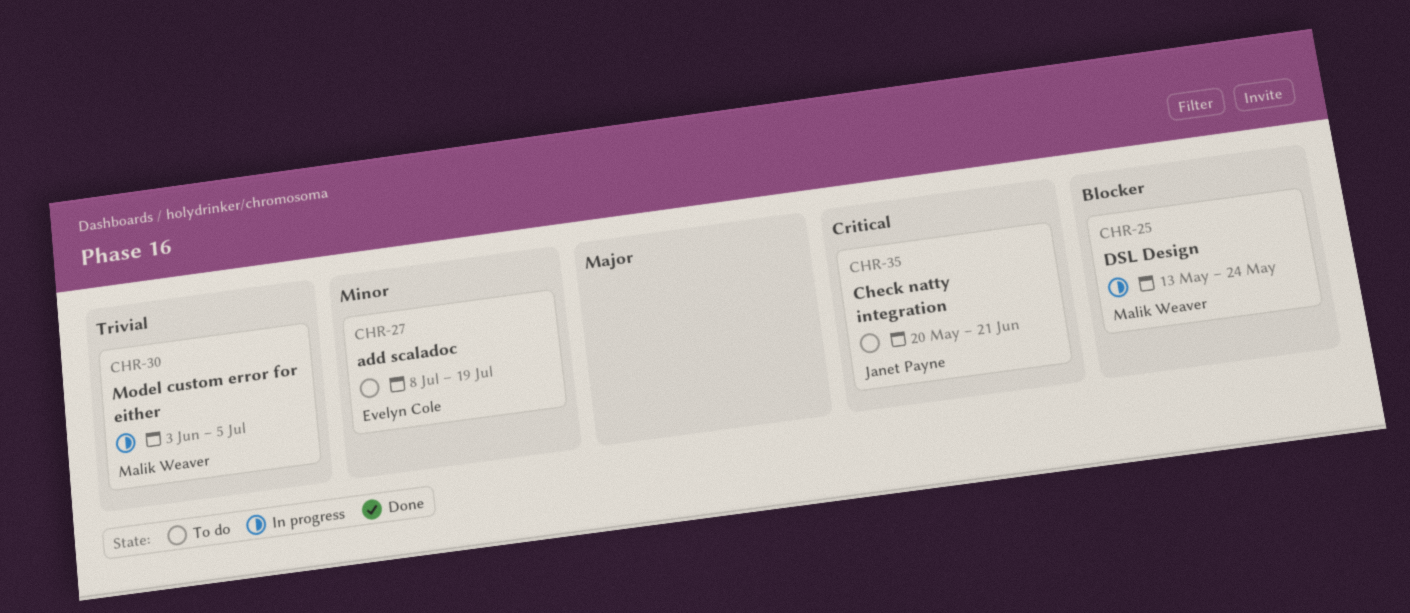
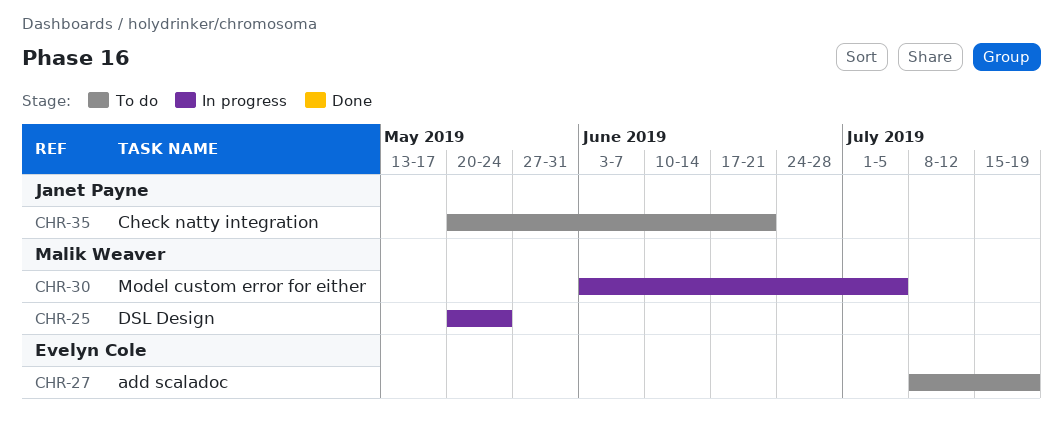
CHR-25, start: May 13 -> May 20

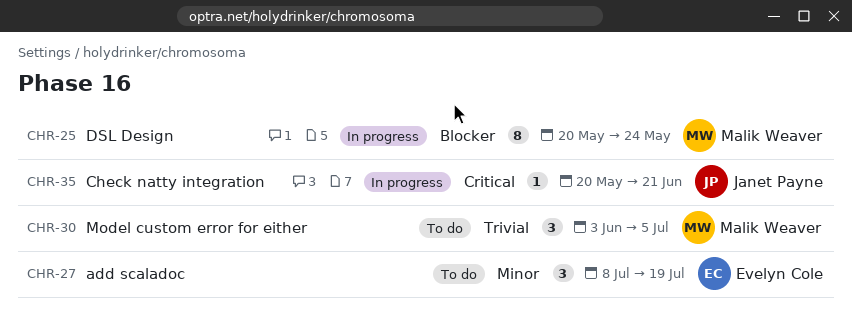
CHR-30, status: In progress -> To do
CHR-35, status: To do -> In progress

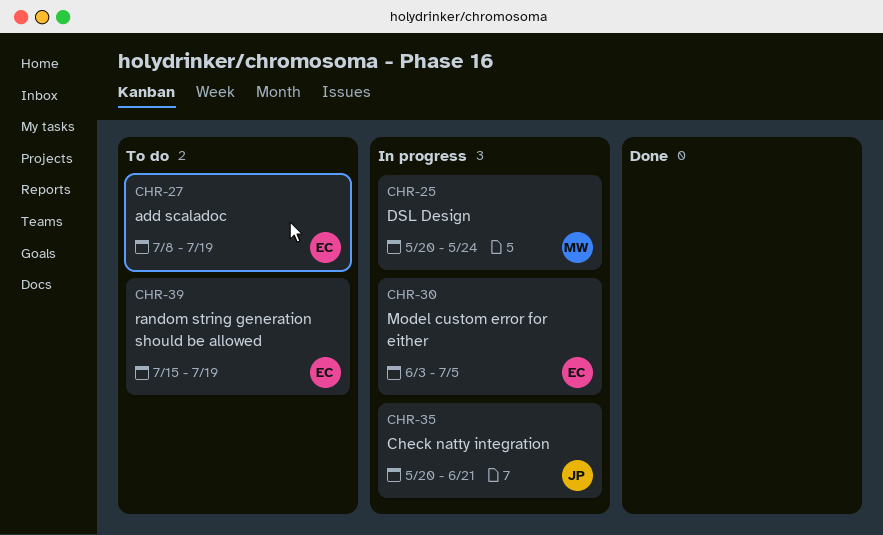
CHR-30, status: To do -> In progress
CHR-30, owner: Malik Weaver -> Evelyn Cole
CHR-39: none -> present

